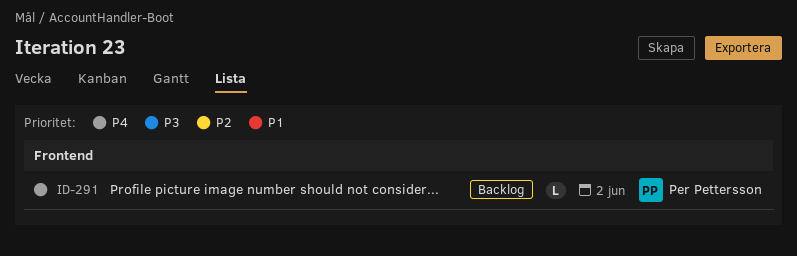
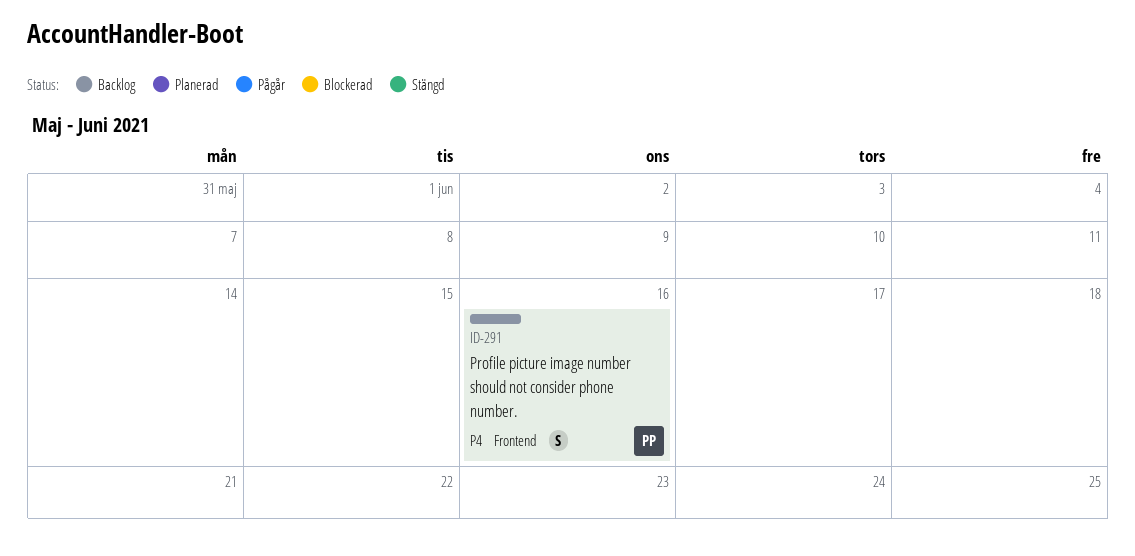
ID-291, estimate: L -> S
ID-291, due: Jun 2 -> Jun 16

